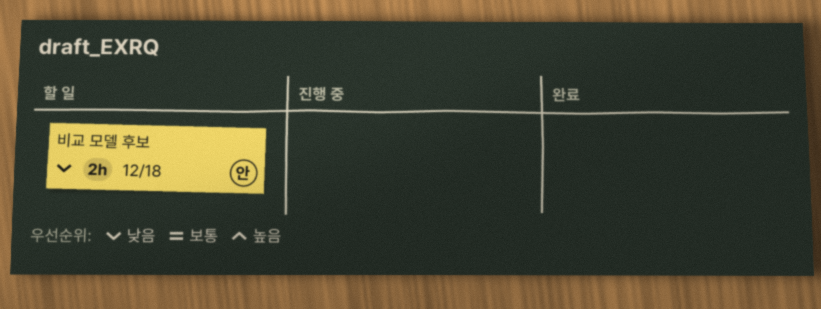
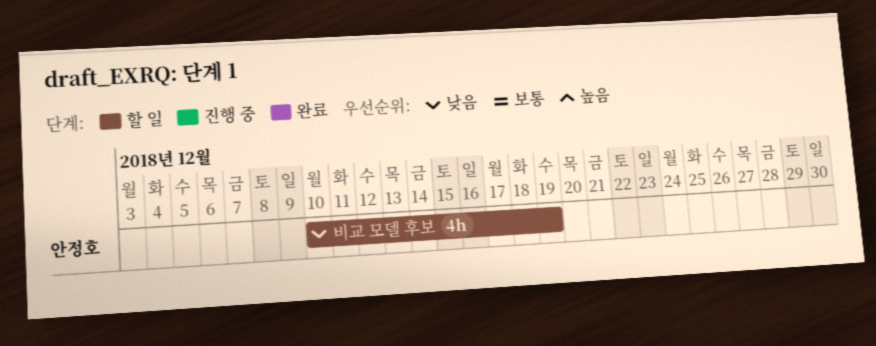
비교 모델 후보, estimate: 2h -> 4h
비교 모델 후보, due: Dec 18 -> Dec 19

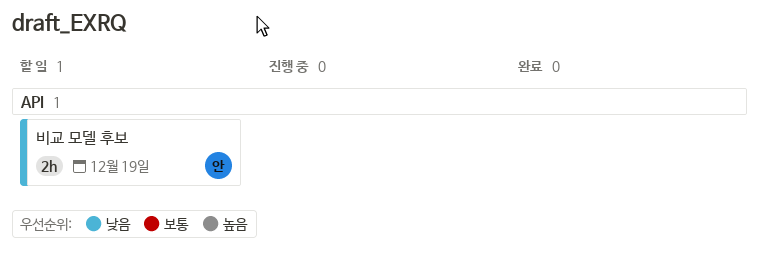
비교 모델 후보, estimate: 4h -> 2h

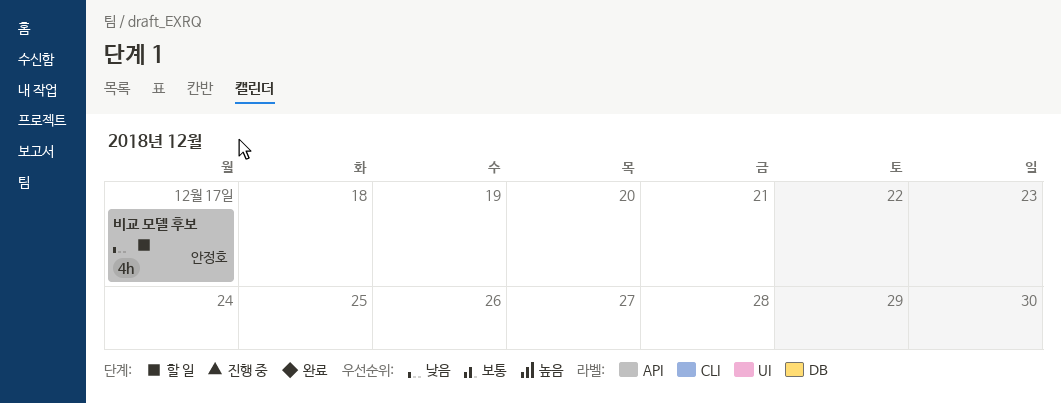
비교 모델 후보, estimate: 2h -> 4h
비교 모델 후보, due: Dec 19 -> Dec 17

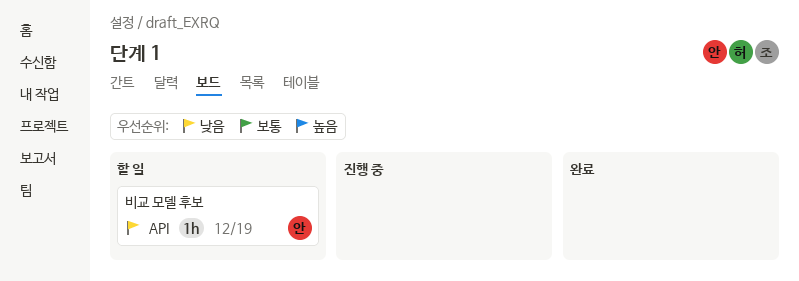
비교 모델 후보, estimate: 4h -> 1h
비교 모델 후보, due: Dec 17 -> Dec 19

